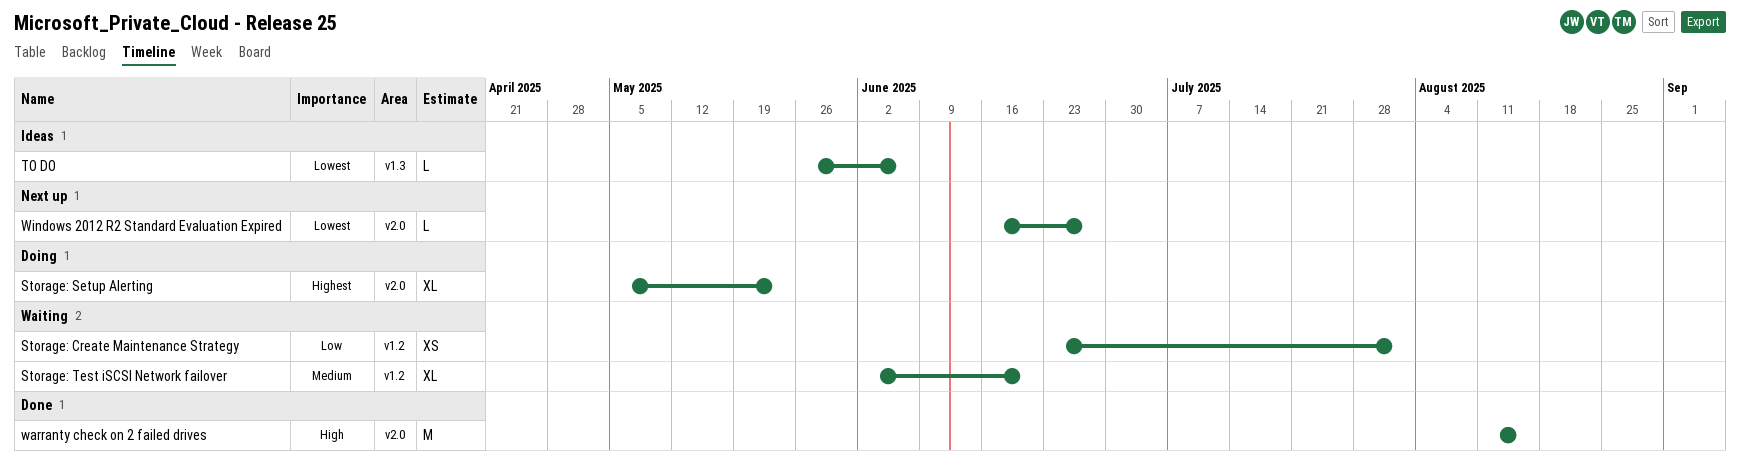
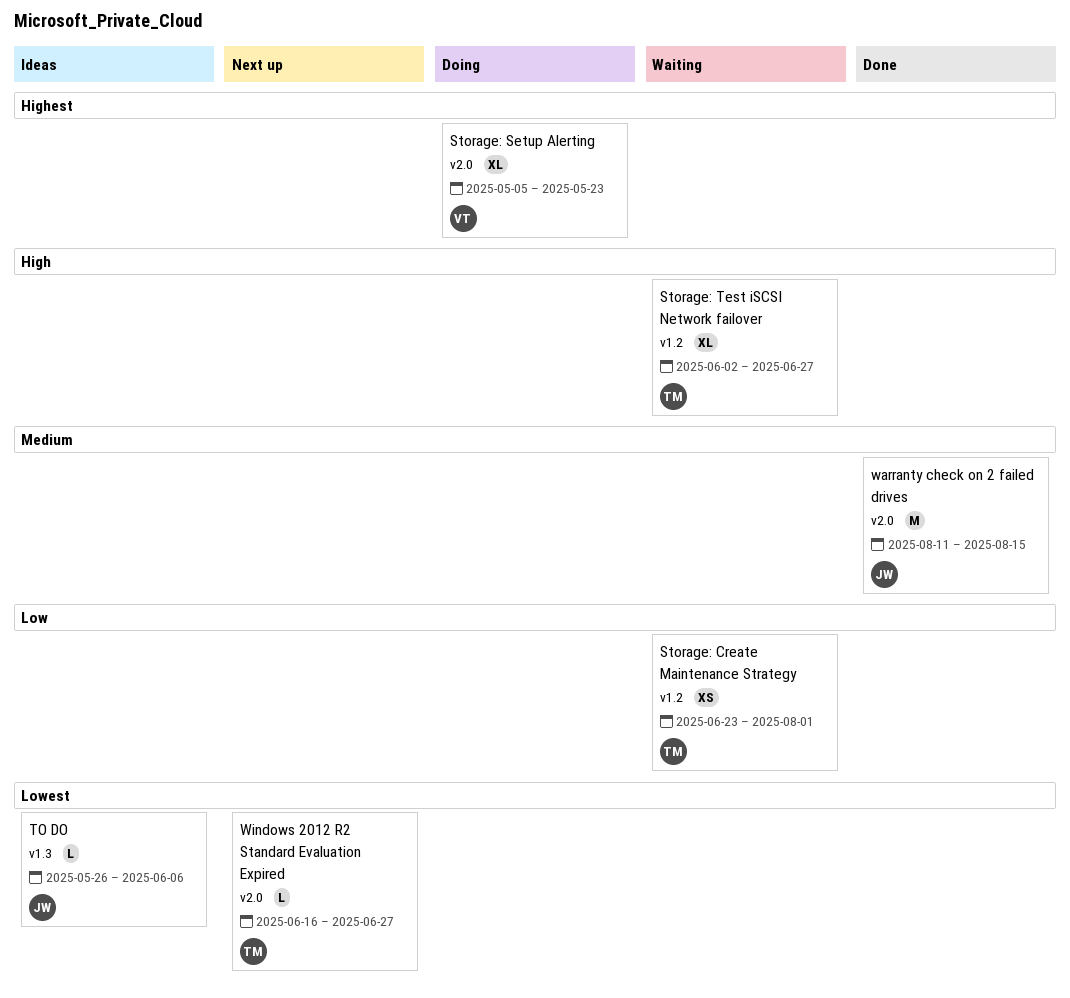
Storage: Test iSCSI Network failover, priority: Medium -> High
Storage: Test iSCSI Network failover, due: Jun 20 -> Jun 27
warranty check on 2 failed drives, priority: High -> Medium

